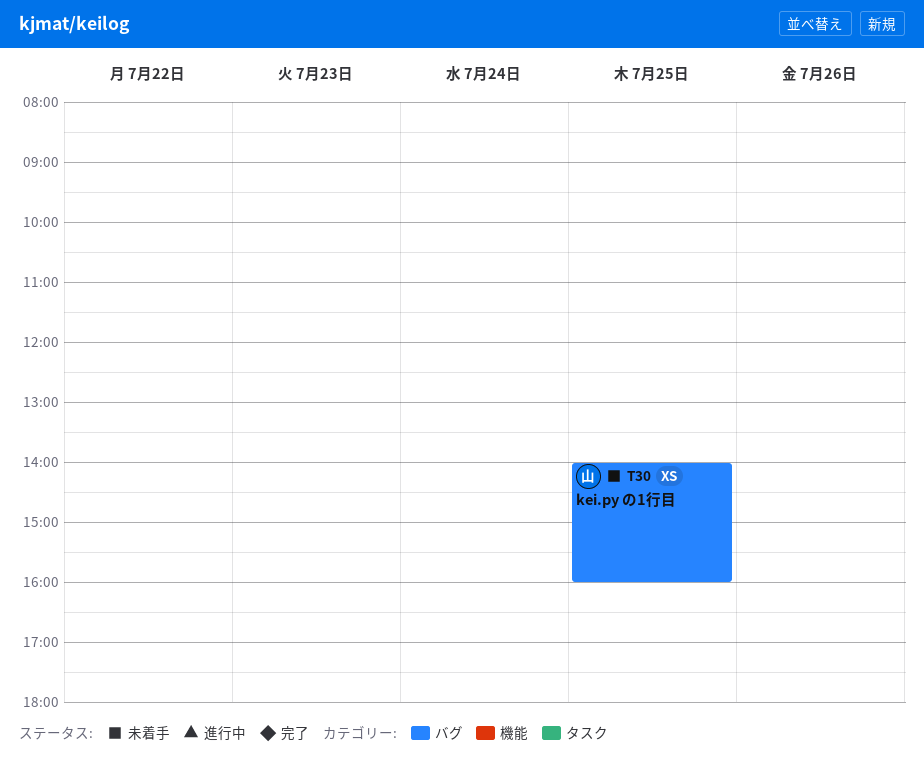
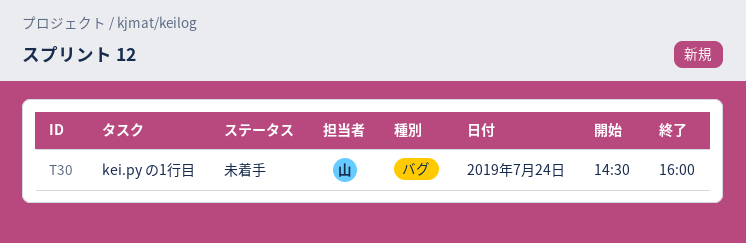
T30, day: Jul 25 -> Jul 24
T30, begins: 14:00 -> 14:30

